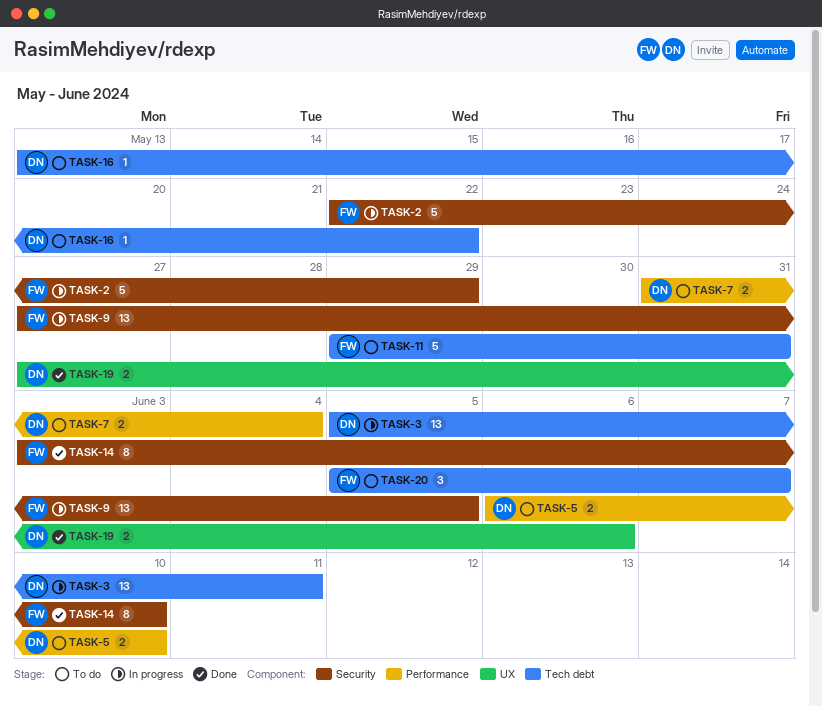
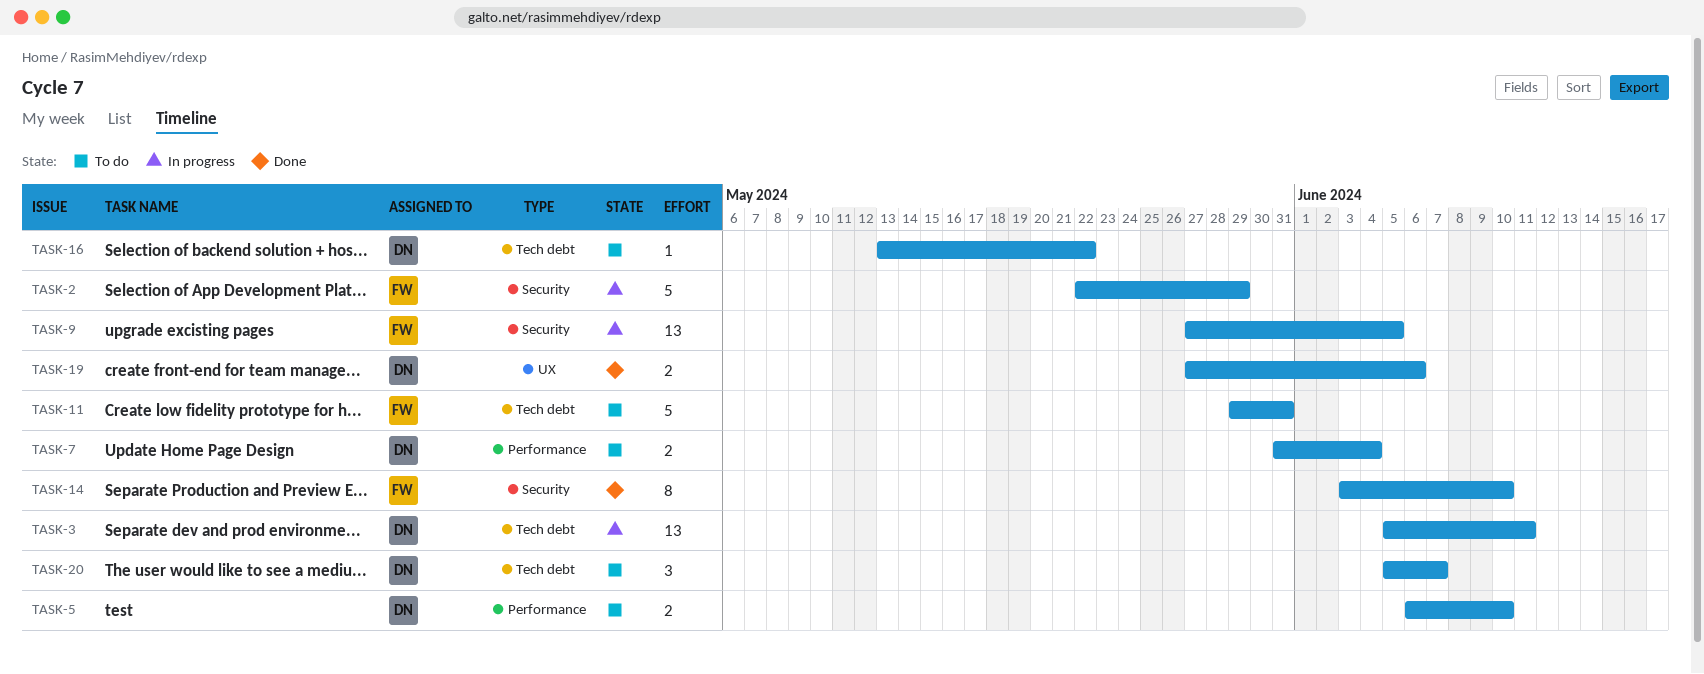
TASK-20, owner: FW -> DN

